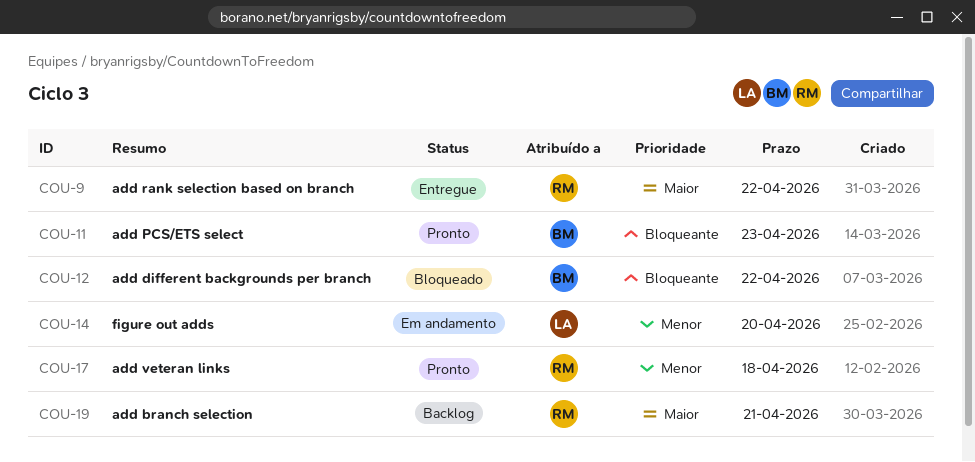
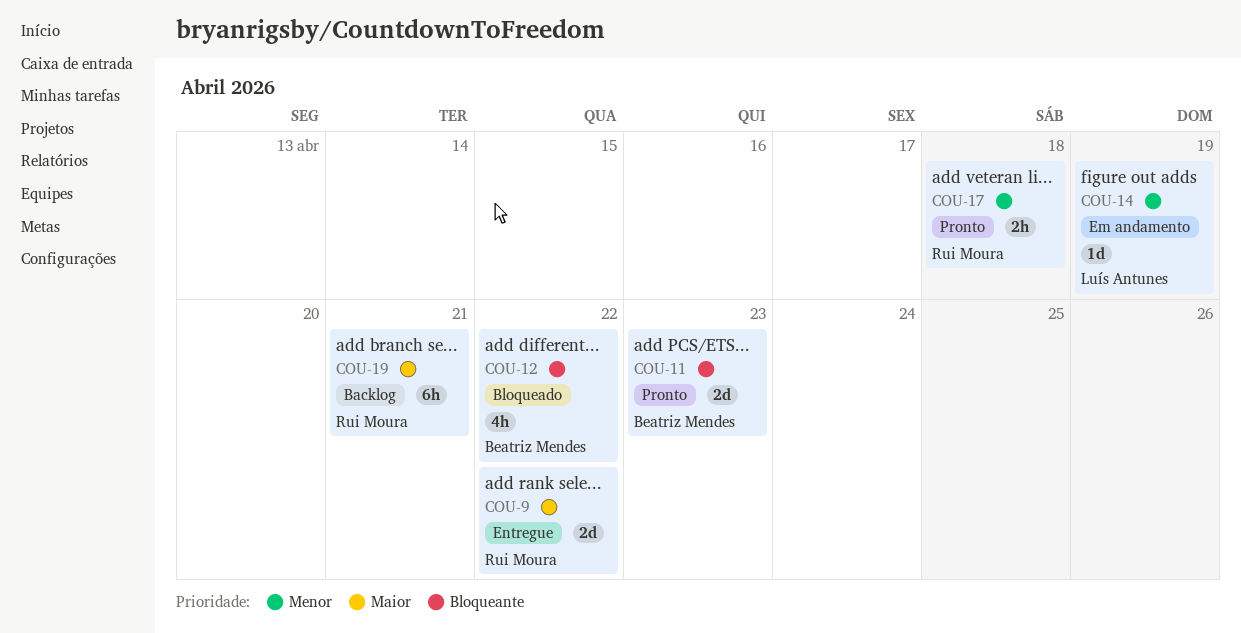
COU-14, due: Apr 20 -> Apr 19

